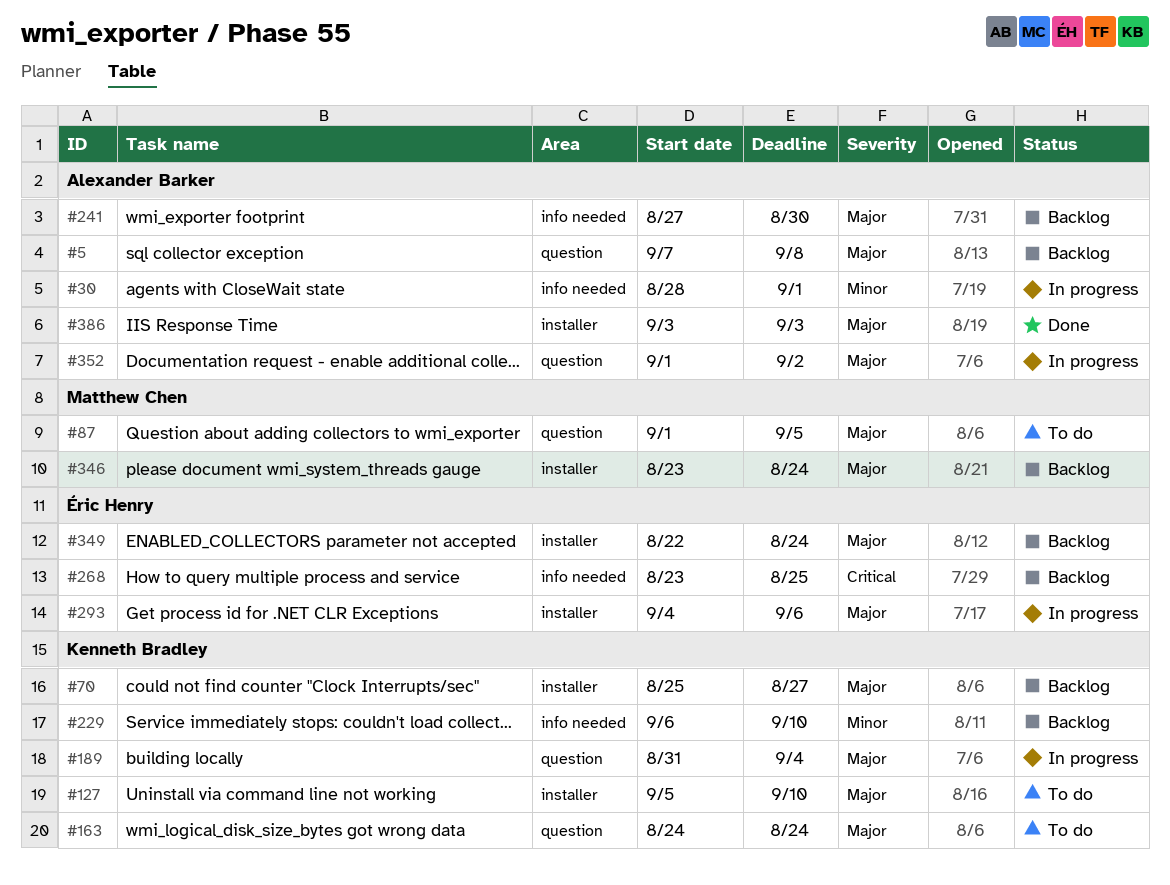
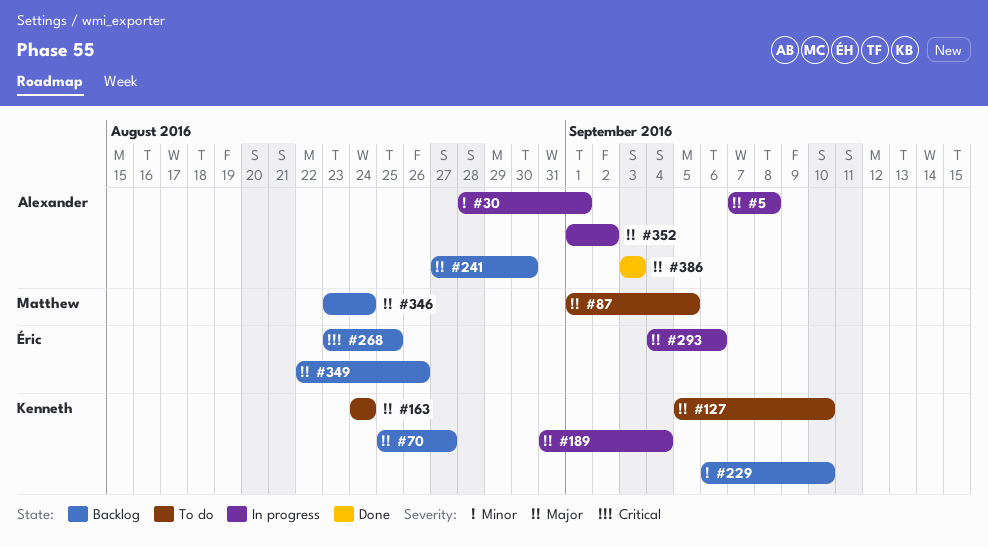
#5, status: Backlog -> In progress
#349, due: Aug 24 -> Aug 26

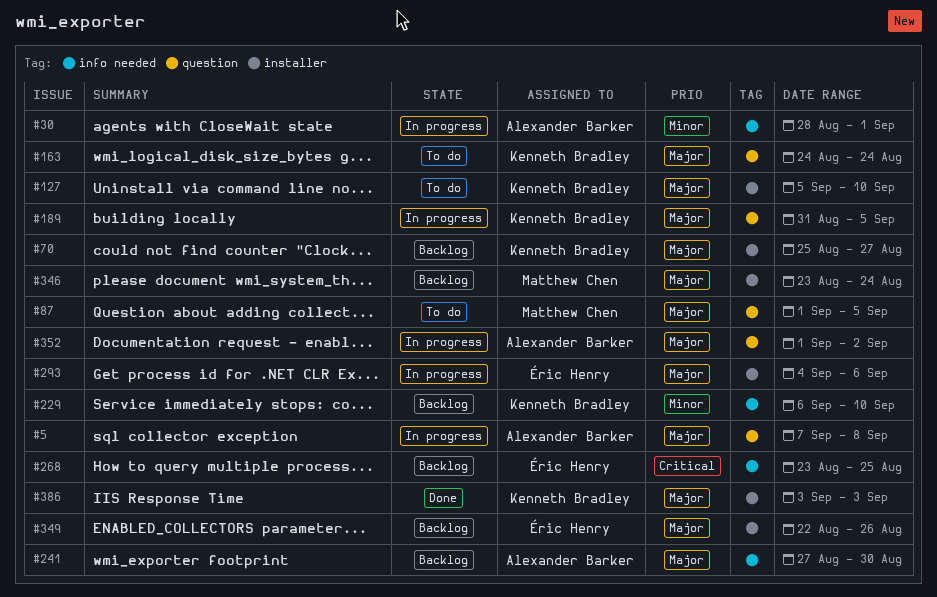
#189, due: Sep 4 -> Sep 5
#386, owner: Alexander Barker -> Kenneth Bradley

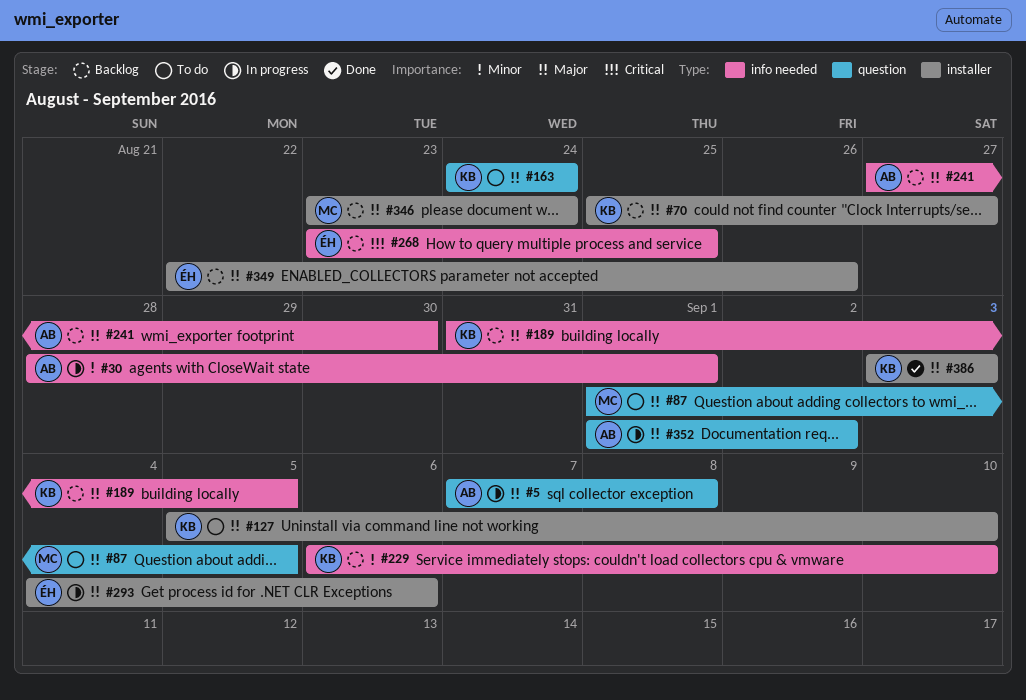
#189, status: In progress -> Backlog
#189, label: question -> info needed

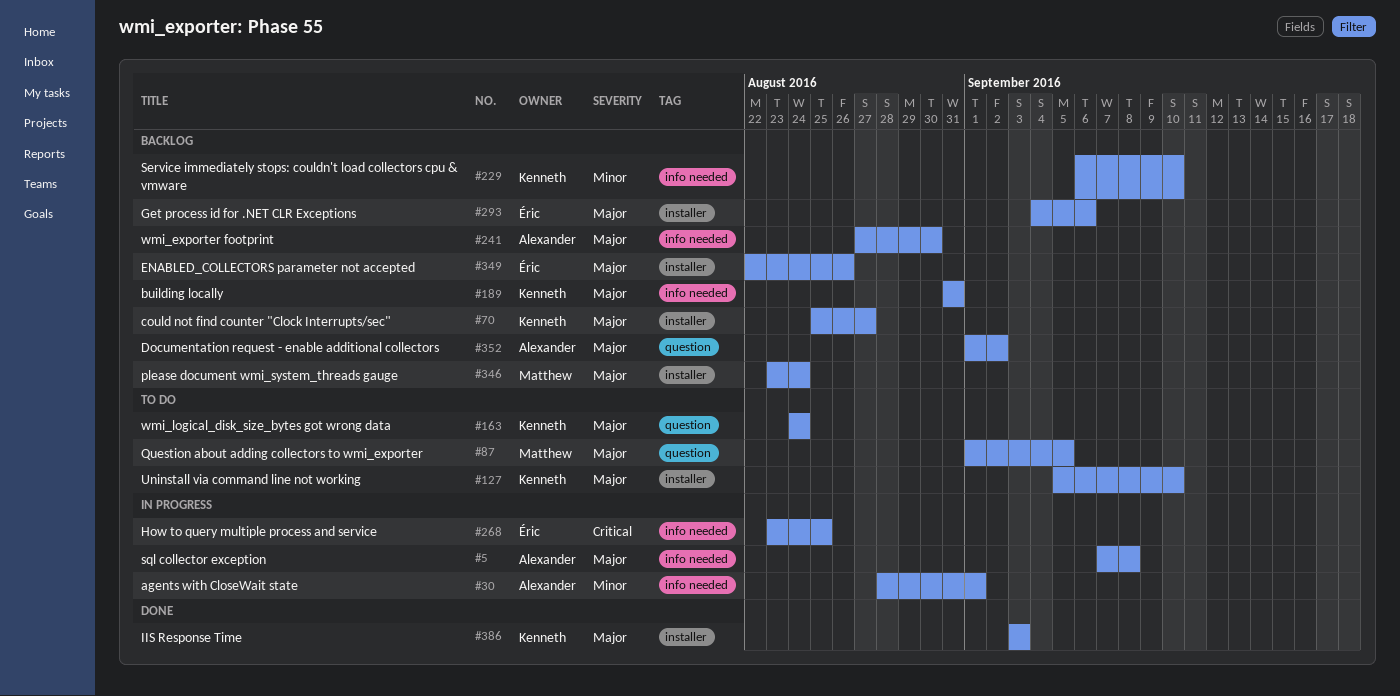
#5, label: question -> info needed
#189, due: Sep 5 -> Aug 31
#268, status: Backlog -> In progress
#293, status: In progress -> Backlog
#352, status: In progress -> Backlog

